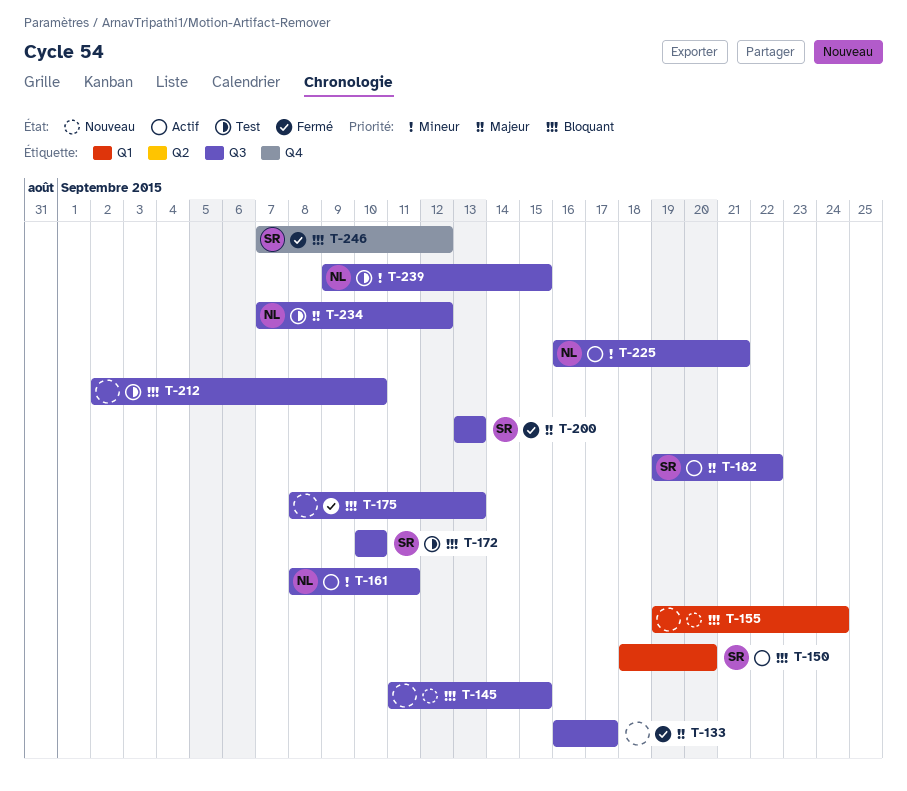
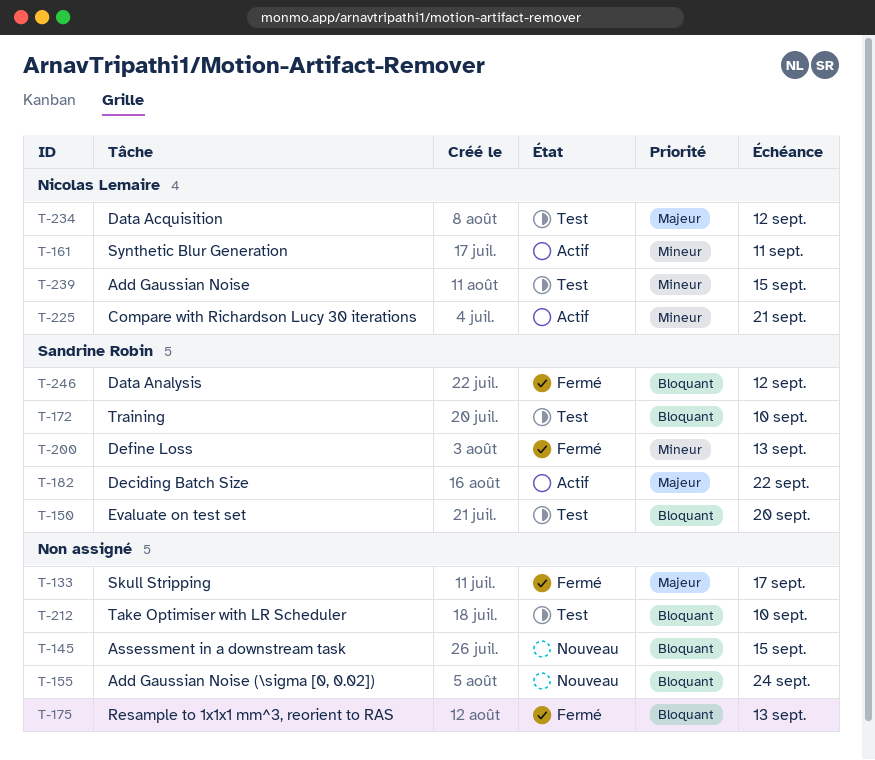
T-150, status: Actif -> Test
T-200, priority: Majeur -> Mineur

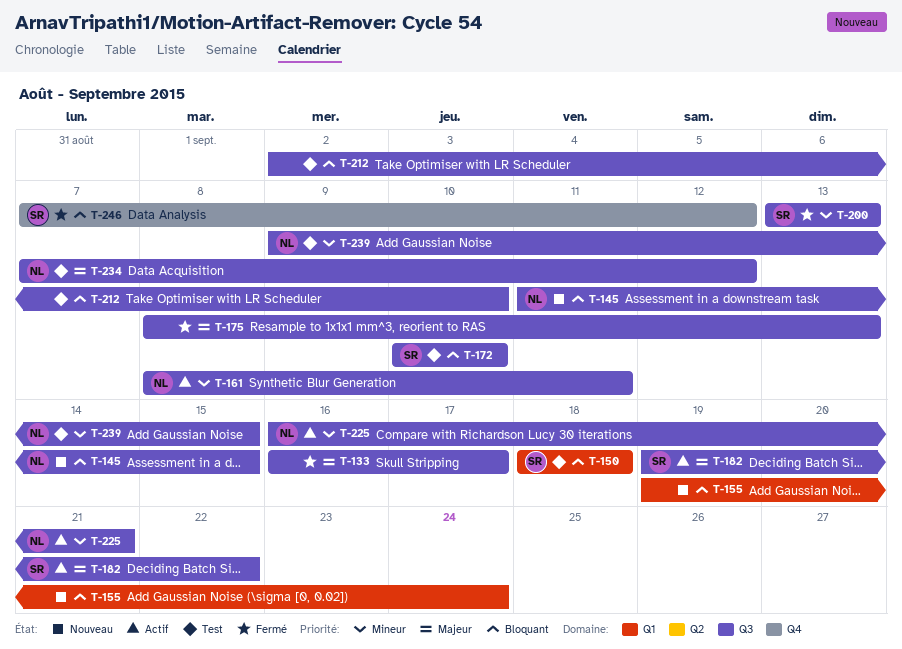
T-145, owner: none -> Nicolas Lemaire
T-150, due: Sep 20 -> Sep 18
T-175, priority: Bloquant -> Majeur

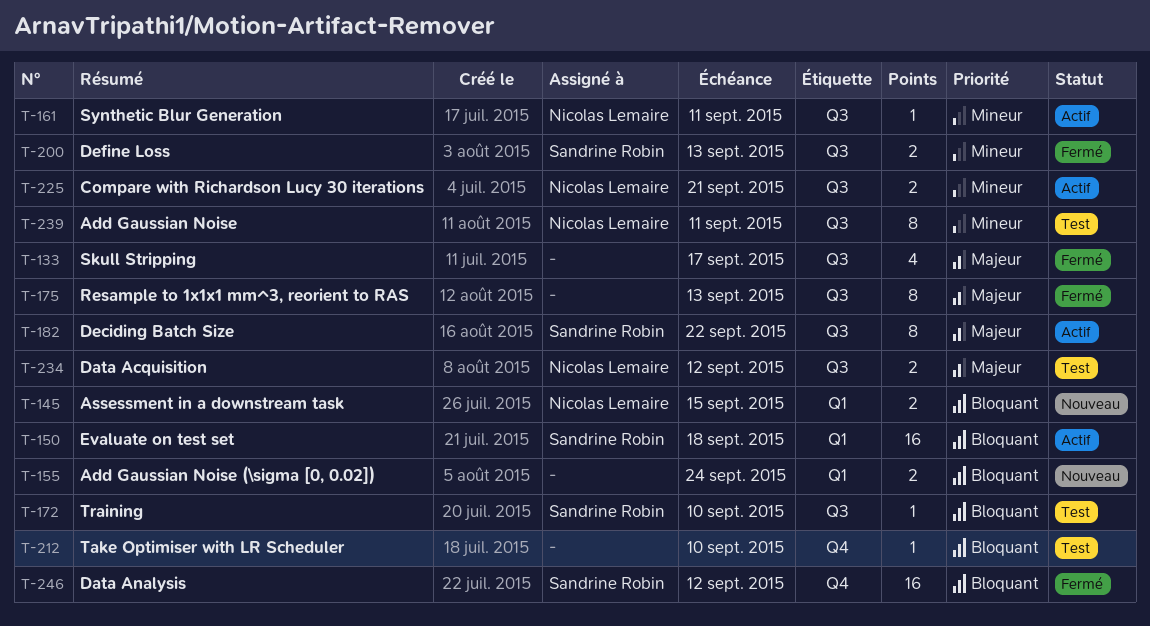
T-145, label: Q3 -> Q1
T-150, status: Test -> Actif
T-212, label: Q3 -> Q4
T-239, due: Sep 15 -> Sep 11

